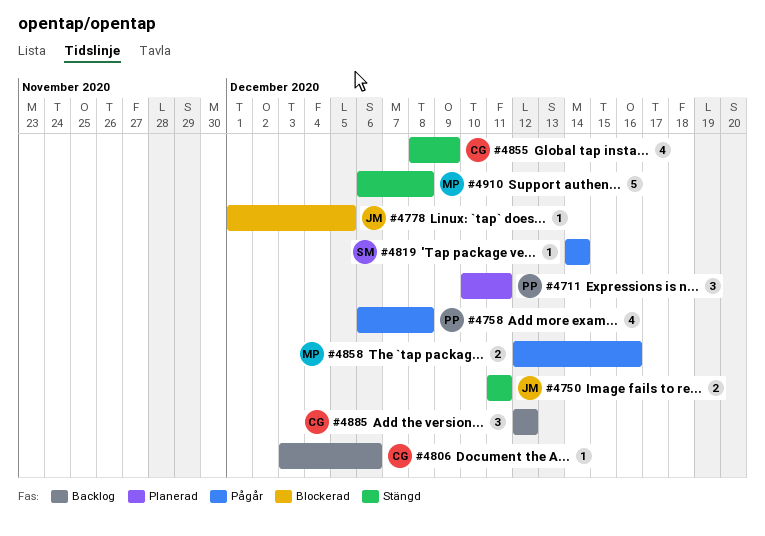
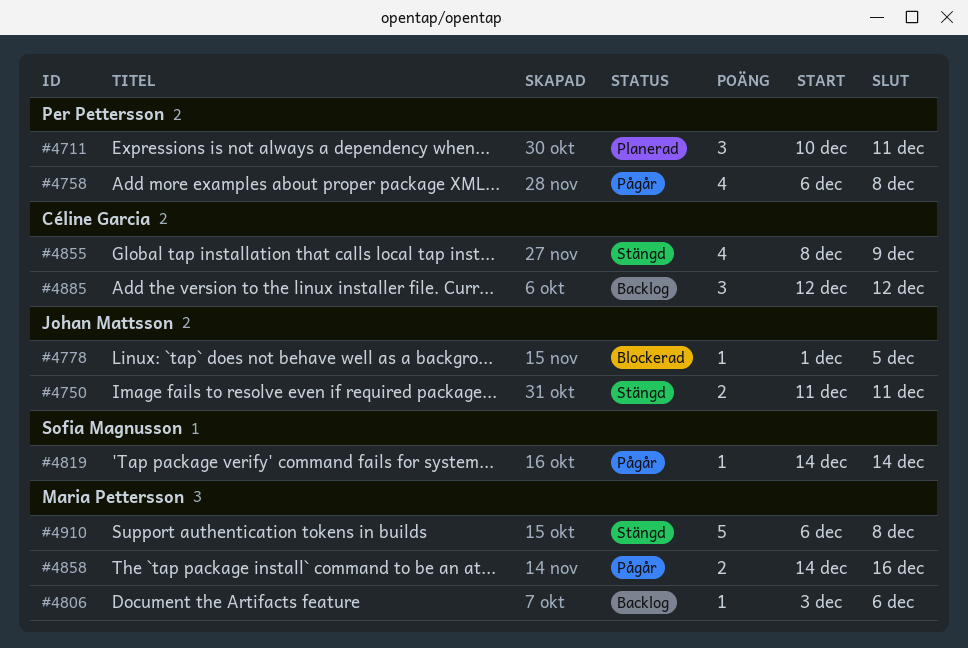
#4806, owner: Céline Garcia -> Maria Pettersson
#4858, start: Dec 12 -> Dec 14

